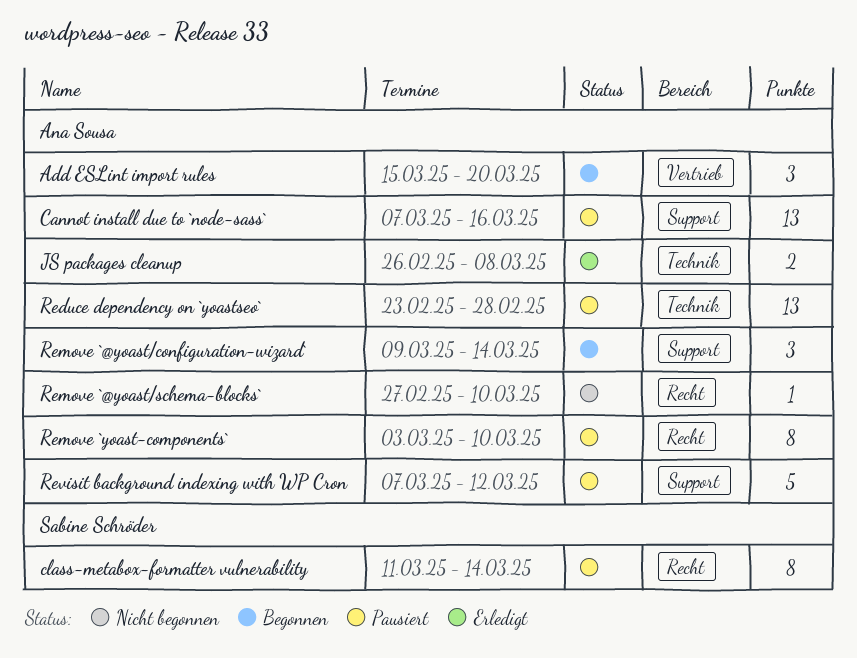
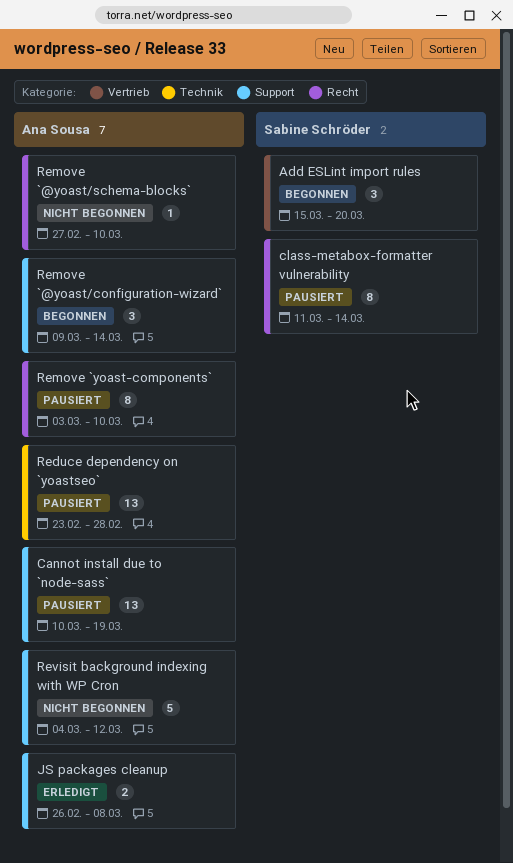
Add ESLint import rules, owner: Ana Sousa -> Sabine Schröder
Cannot install due to `node-sass`, start: Mar 7 -> Mar 10
Cannot install due to `node-sass`, due: Mar 16 -> Mar 19
JS packages cleanup, label: Technik -> Support
Revisit background indexing with WP Cron, status: Pausiert -> Nicht begonnen
Revisit background indexing with WP Cron, start: Mar 7 -> Mar 4

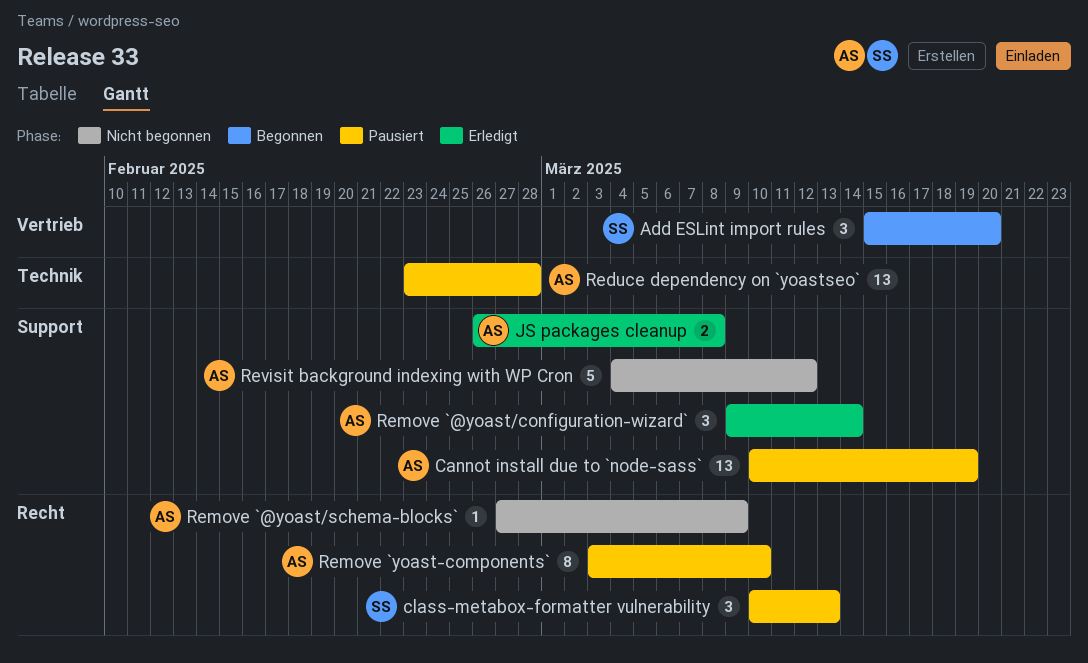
class-metabox-formatter vulnerability, estimate: 8 -> 3
class-metabox-formatter vulnerability, start: Mar 11 -> Mar 10
class-metabox-formatter vulnerability, due: Mar 14 -> Mar 13
Remove `@yoast/configuration-wizard`, status: Begonnen -> Erledigt
Remove `@yoast/schema-blocks`, due: Mar 10 -> Mar 9

